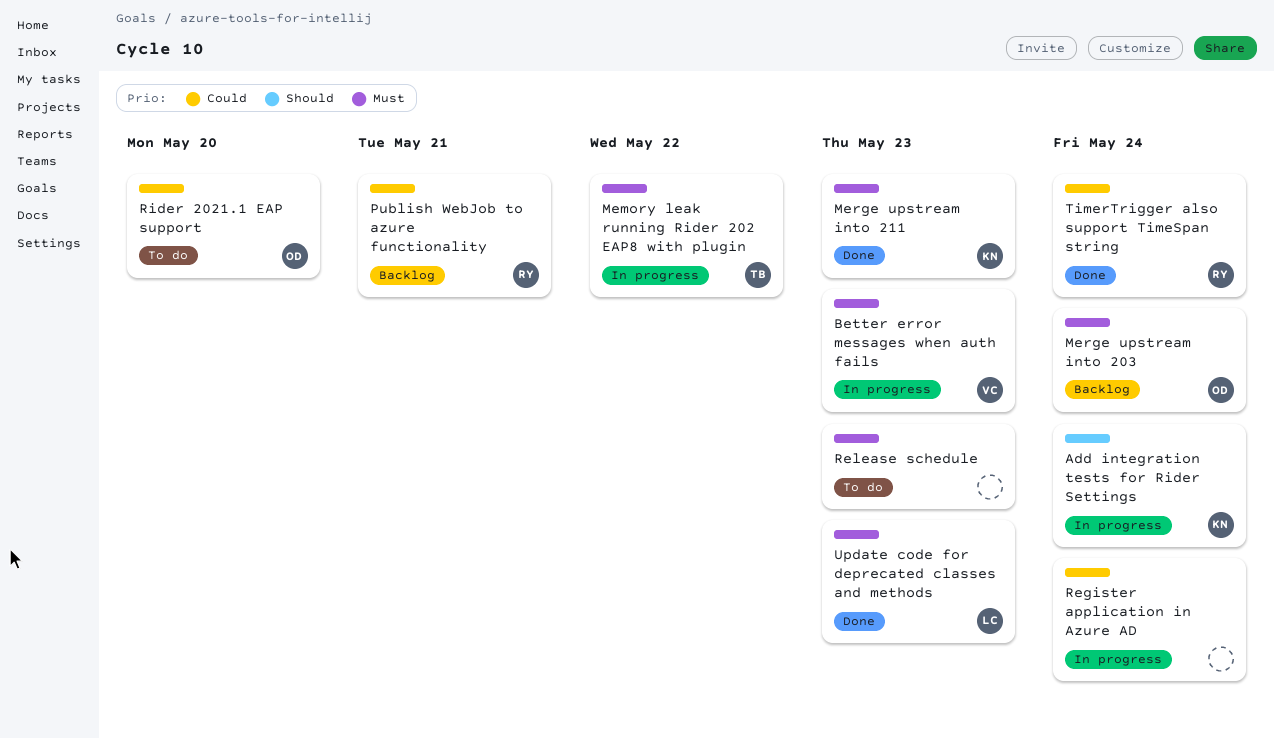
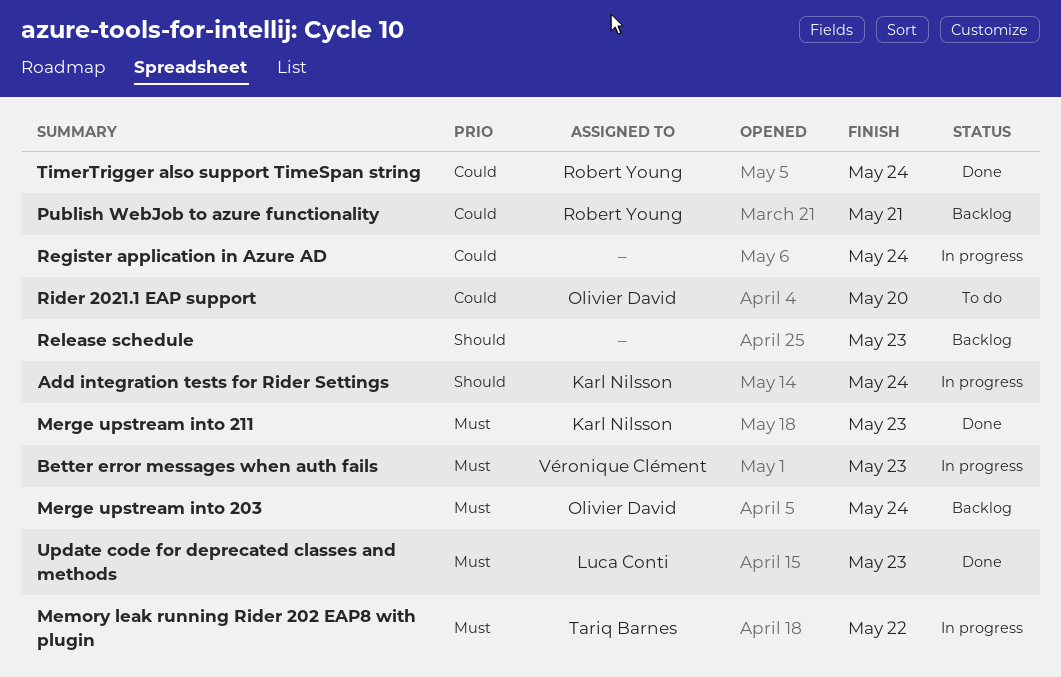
Release schedule, status: To do -> Backlog
Release schedule, priority: Must -> Should

